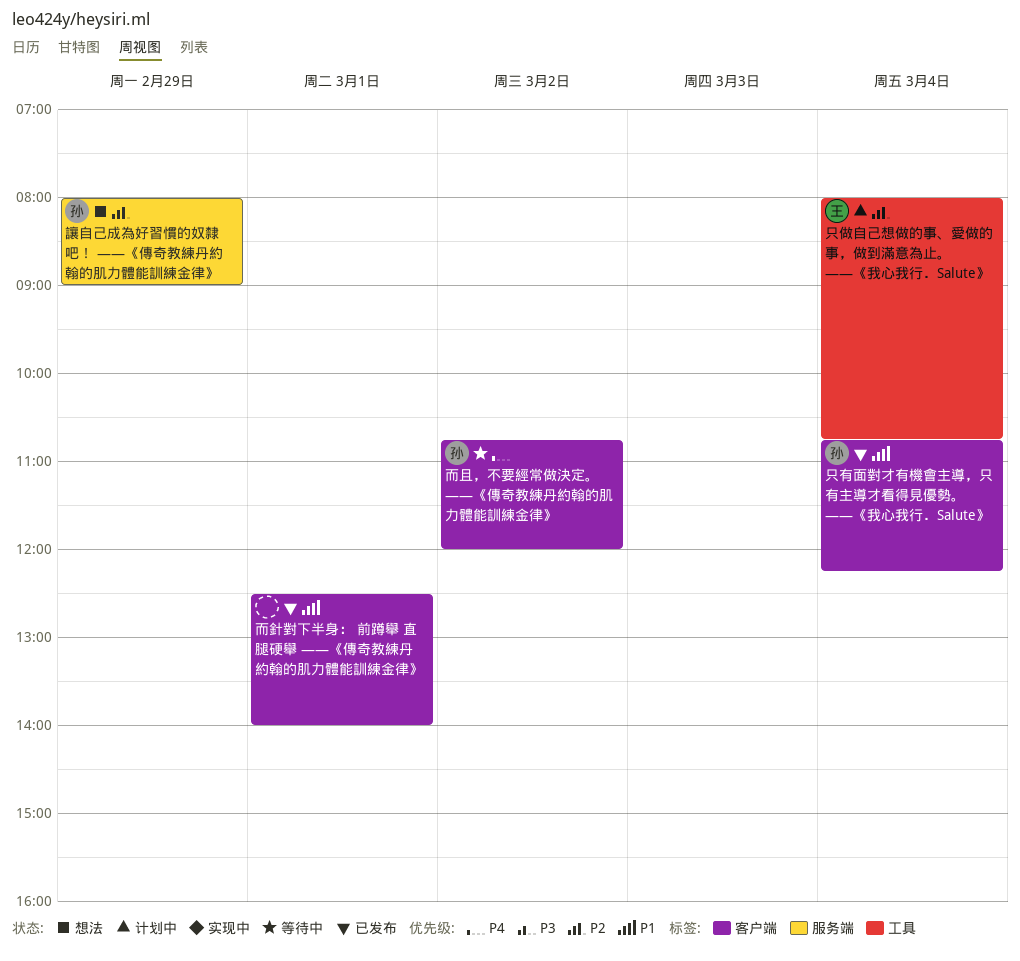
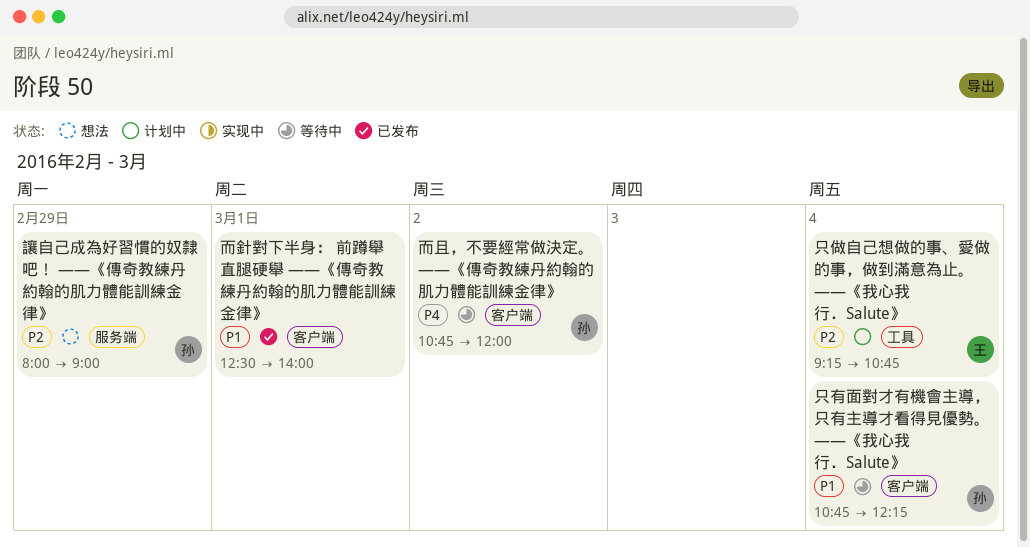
只做自己想做的事、愛做的事，做到滿意為止。 ——《我心我行．Salute》, begins: 08:00 -> 09:15
只有面對才有機會主導，只有主導才看得見優勢。 ——《我心我行．Salute》, status: 已发布 -> 等待中

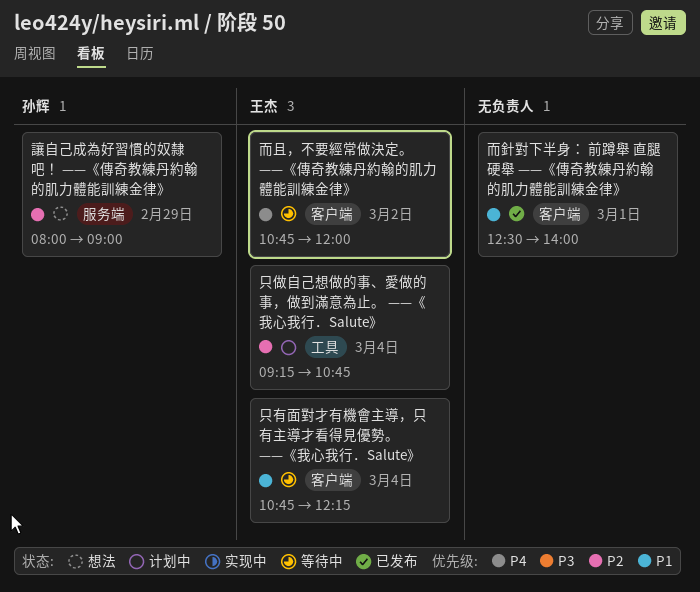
只有面對才有機會主導，只有主導才看得見優勢。 ——《我心我行．Salute》, owner: 孙辉 -> 王杰
而且，不要經常做決定。 ——《傳奇教練丹約翰的肌力體能訓練金律》, owner: 孙辉 -> 王杰

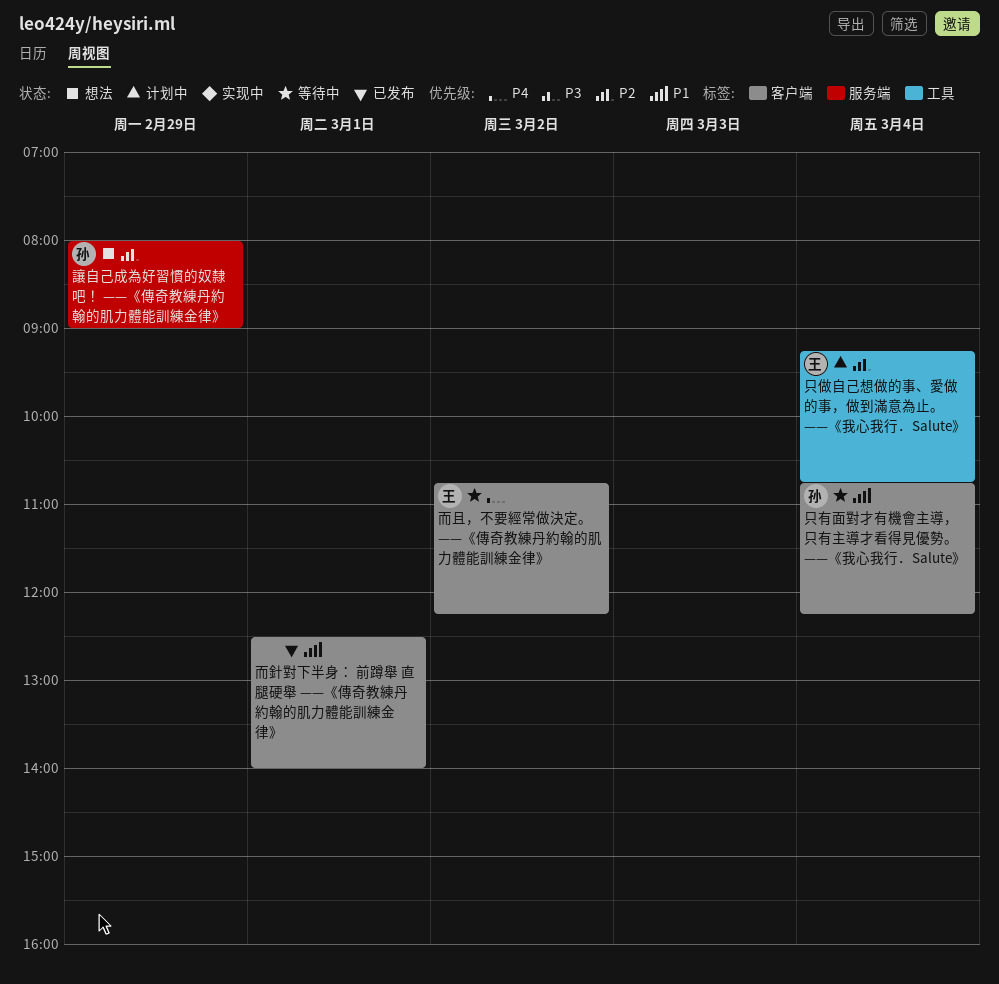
只有面對才有機會主導，只有主導才看得見優勢。 ——《我心我行．Salute》, owner: 王杰 -> 孙辉
而且，不要經常做決定。 ——《傳奇教練丹約翰的肌力體能訓練金律》, ends: 12:00 -> 12:15

